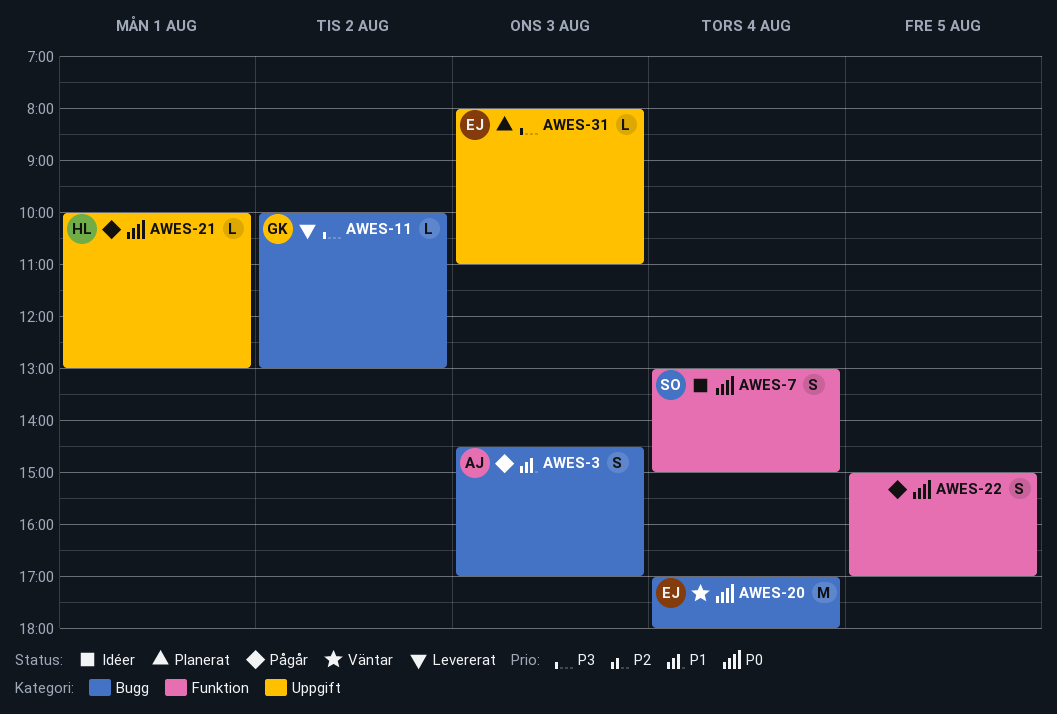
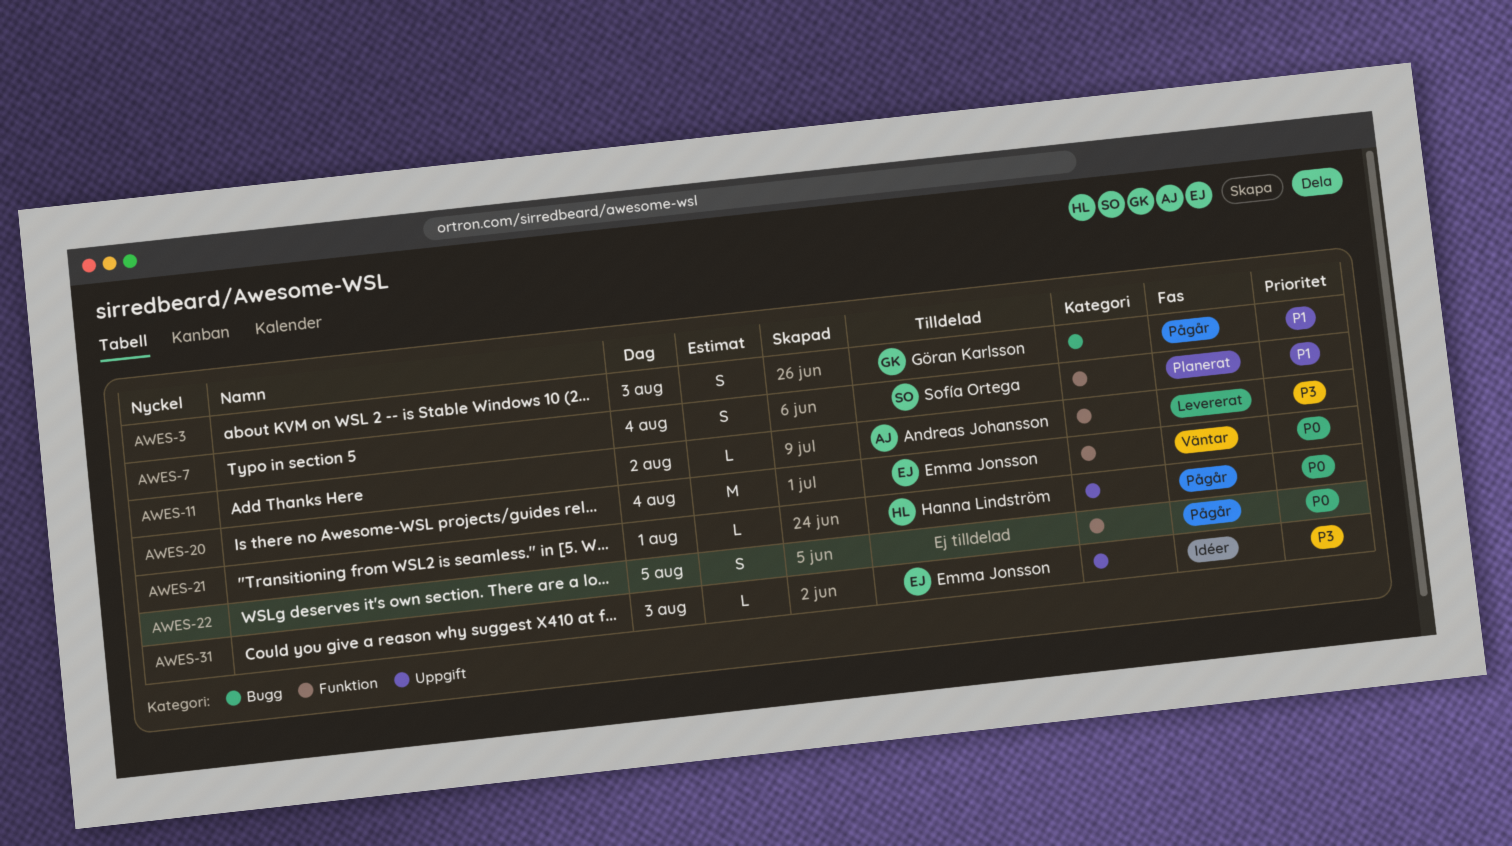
AWES-3, owner: Andreas Johansson -> Göran Karlsson
AWES-7, status: Idéer -> Planerat
AWES-7, priority: P0 -> P1
AWES-11, owner: Göran Karlsson -> Andreas Johansson
AWES-11, label: Bugg -> Funktion
AWES-20, label: Bugg -> Funktion
AWES-31, status: Planerat -> Idéer

